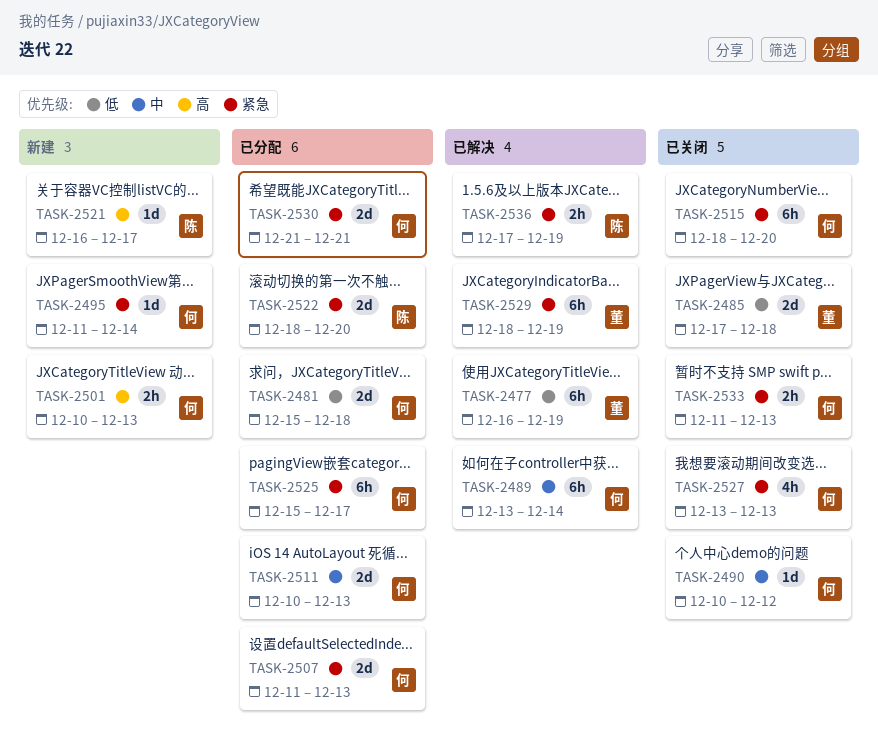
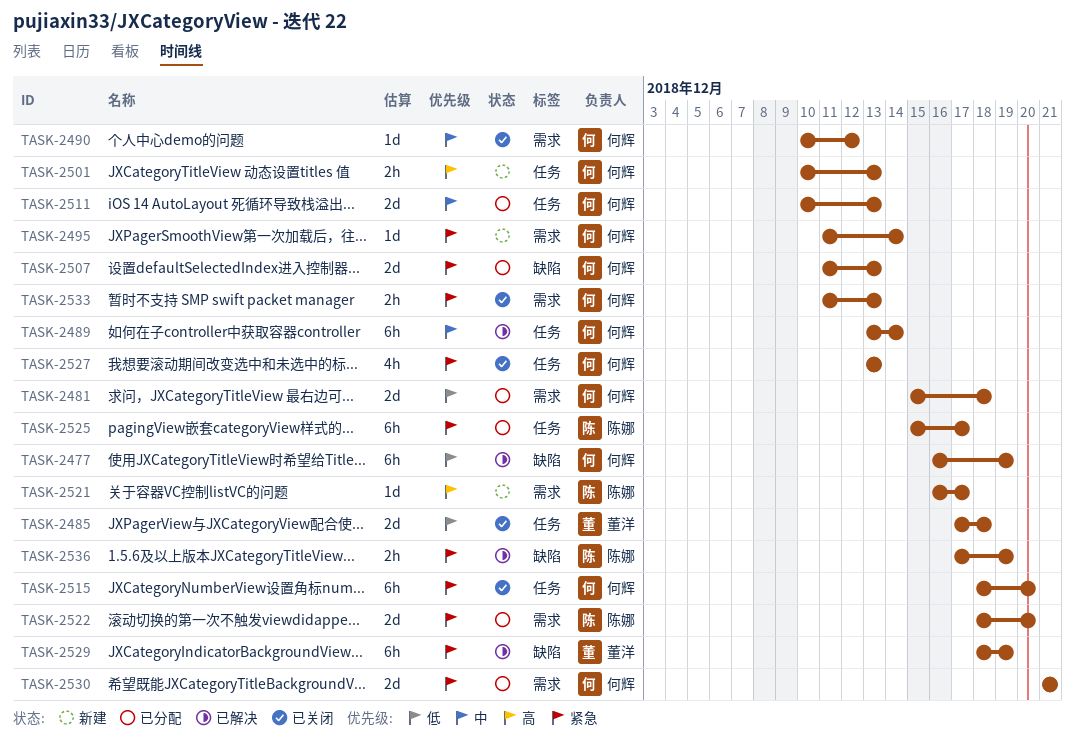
TASK-2477, owner: 董洋 -> 何辉
TASK-2525, owner: 何辉 -> 陈娜

